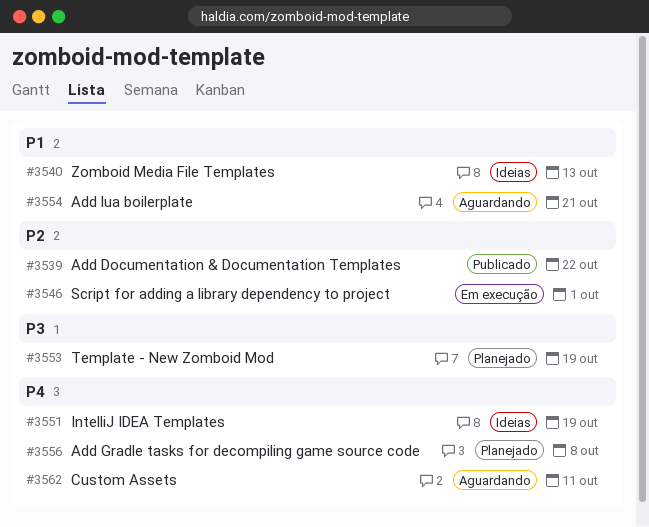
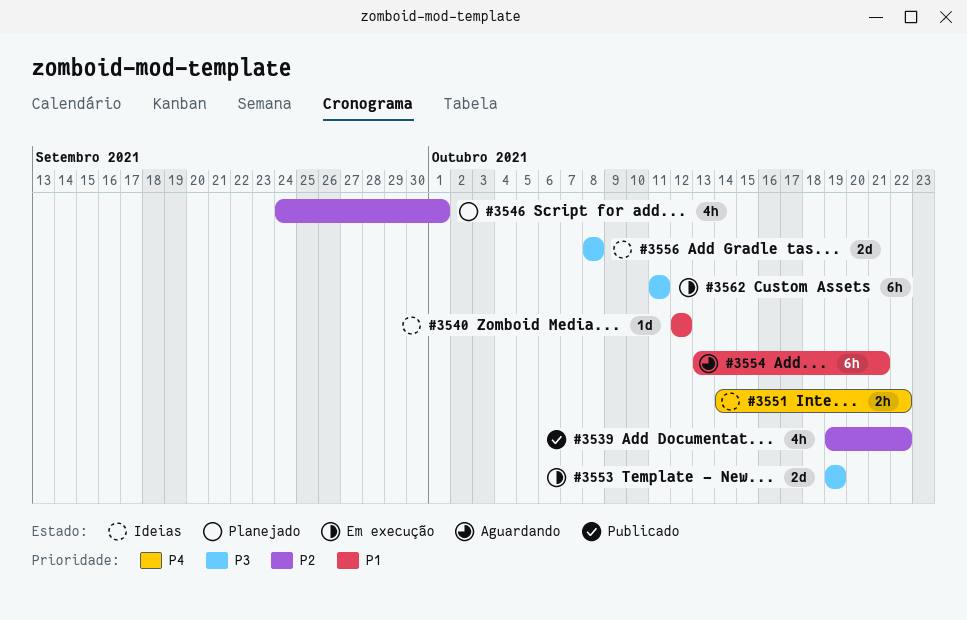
#3540, due: Oct 13 -> Oct 12
#3546, status: Em execução -> Planejado
#3551, due: Oct 19 -> Oct 22
#3553, status: Planejado -> Em execução
#3556, status: Planejado -> Ideias
#3556, priority: P4 -> P3
#3562, status: Aguardando -> Em execução
#3562, priority: P4 -> P3

